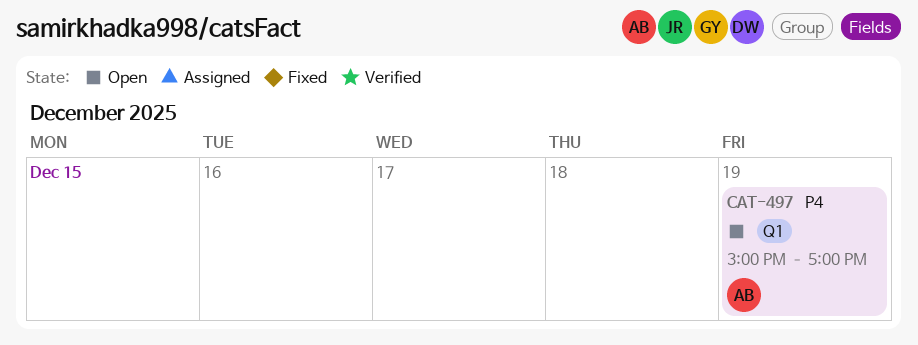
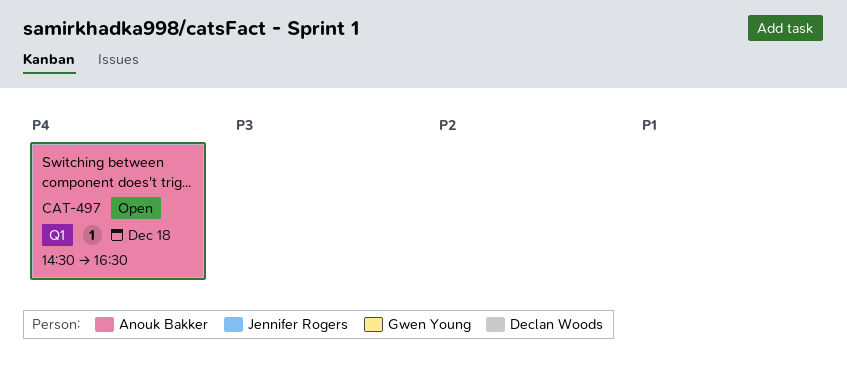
CAT-497, day: Dec 19 -> Dec 18
CAT-497, begins: 15:00 -> 14:30
CAT-497, ends: 17:00 -> 16:30

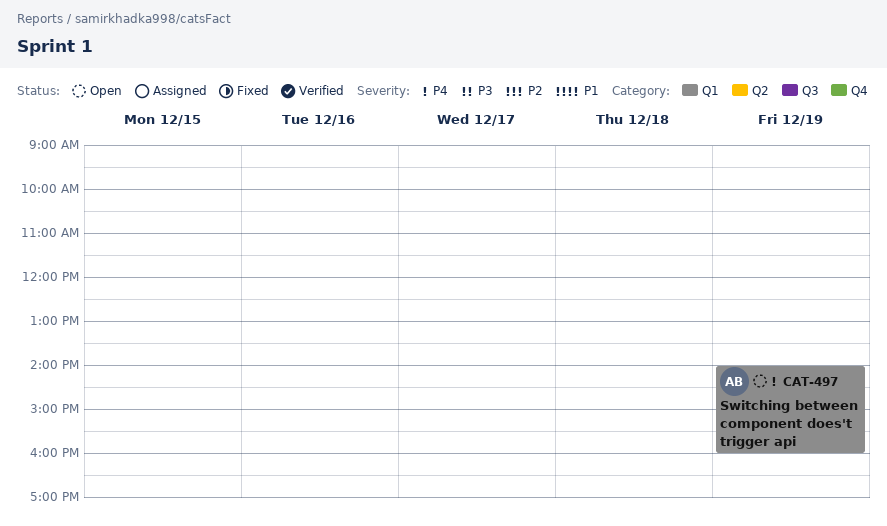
CAT-497, day: Dec 18 -> Dec 19
CAT-497, begins: 14:30 -> 14:00
CAT-497, ends: 16:30 -> 16:00

